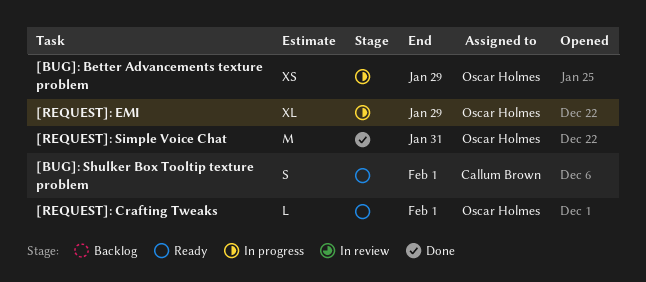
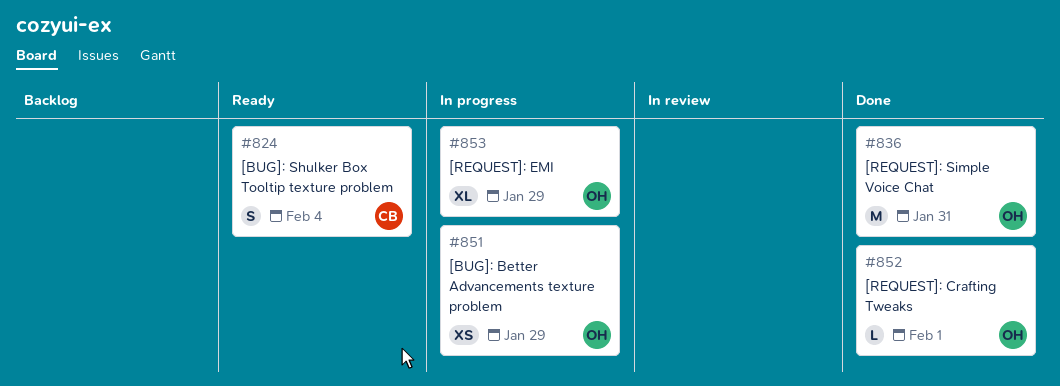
[BUG]: Shulker Box Tooltip texture problem, due: Feb 1 -> Feb 4
[REQUEST]: Crafting Tweaks, status: Ready -> Done

